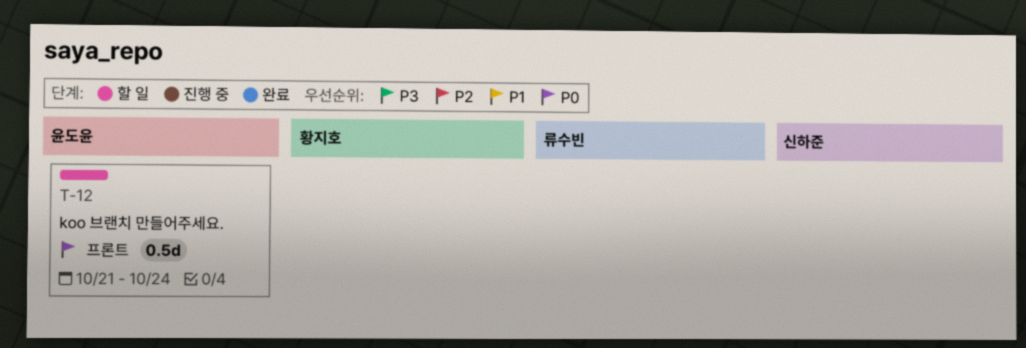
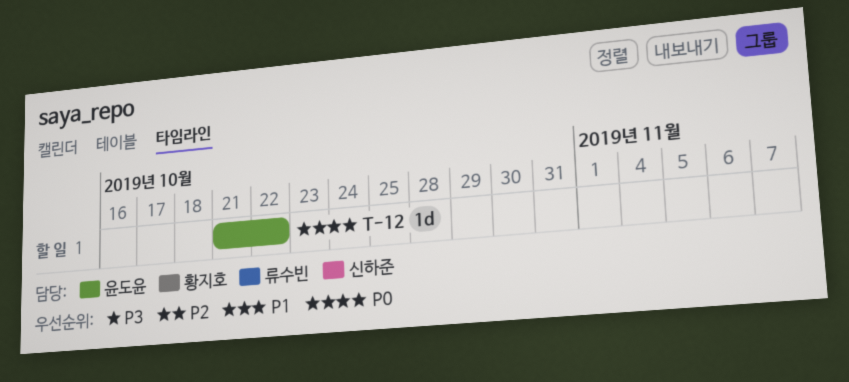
T-12, estimate: 0.5d -> 1d
T-12, due: Oct 24 -> Oct 22

